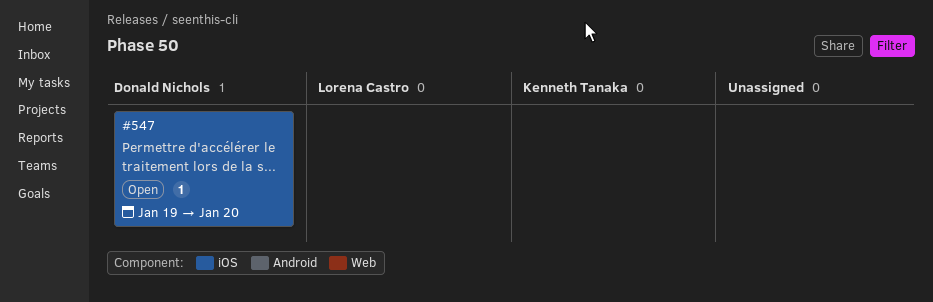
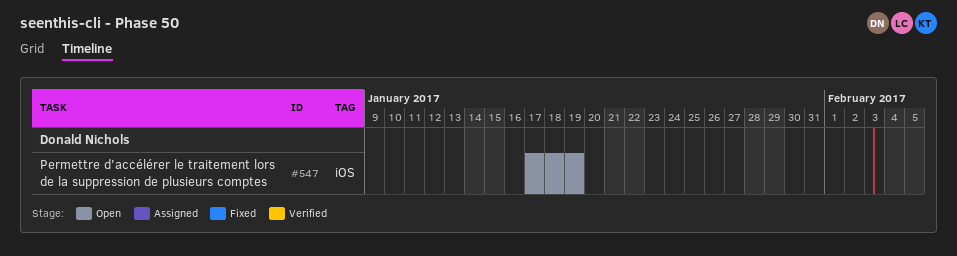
#547, start: Jan 19 -> Jan 17
#547, due: Jan 20 -> Jan 19

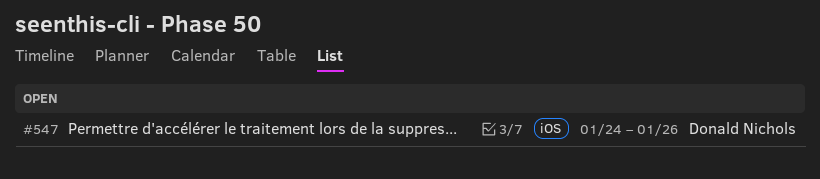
#547, start: Jan 17 -> Jan 24
#547, due: Jan 19 -> Jan 26

